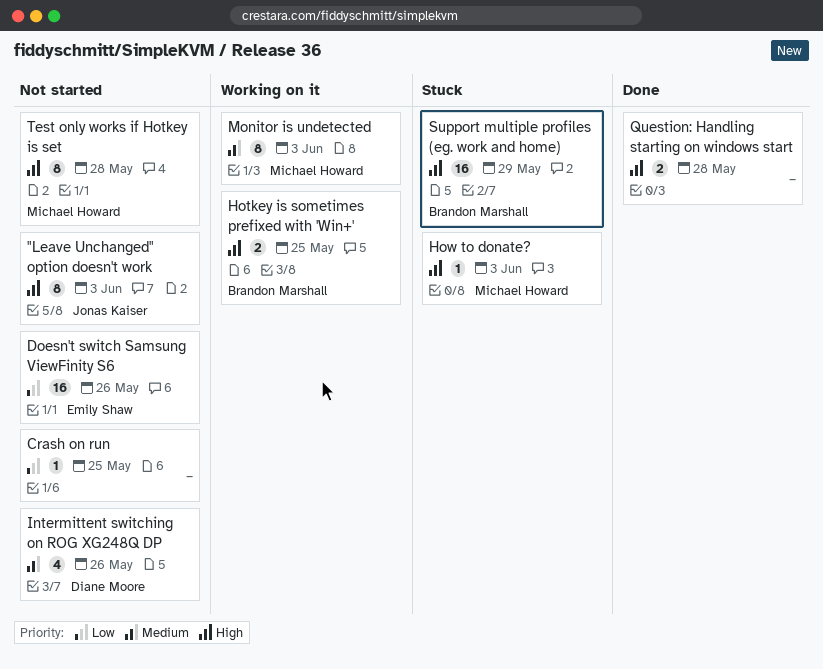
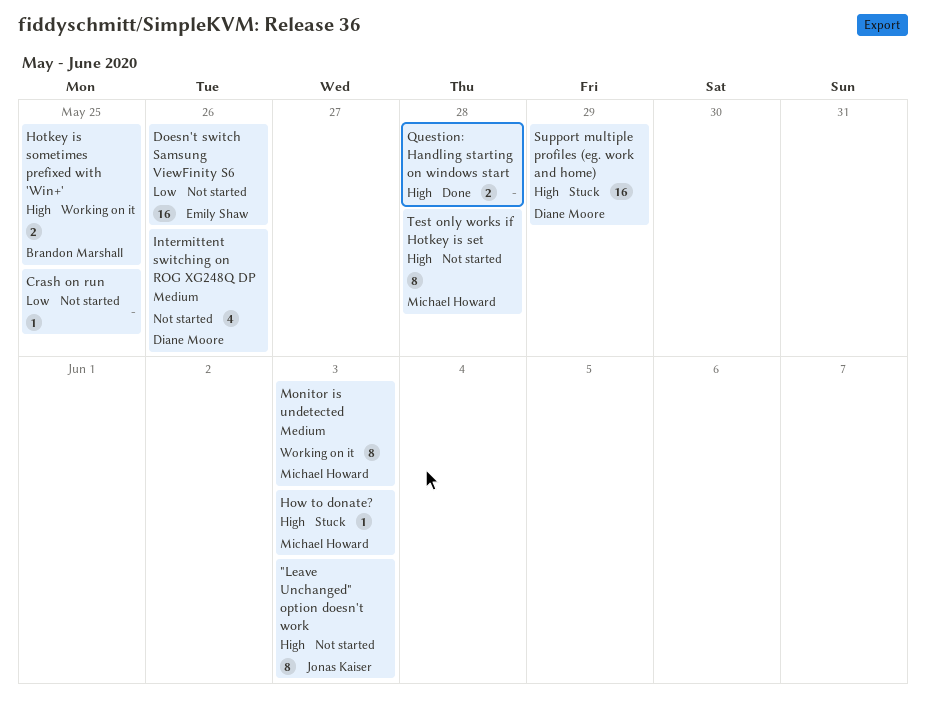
Support multiple profiles (eg. work and home), owner: Brandon Marshall -> Diane Moore

